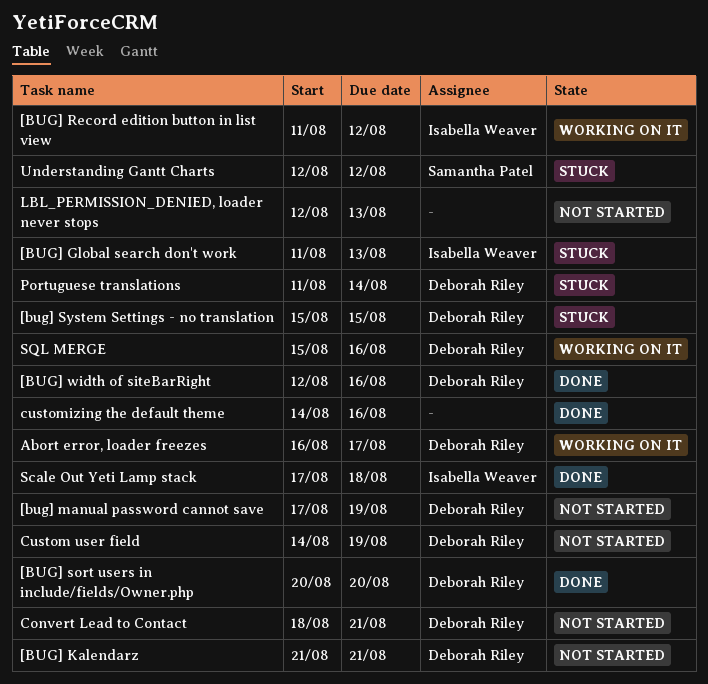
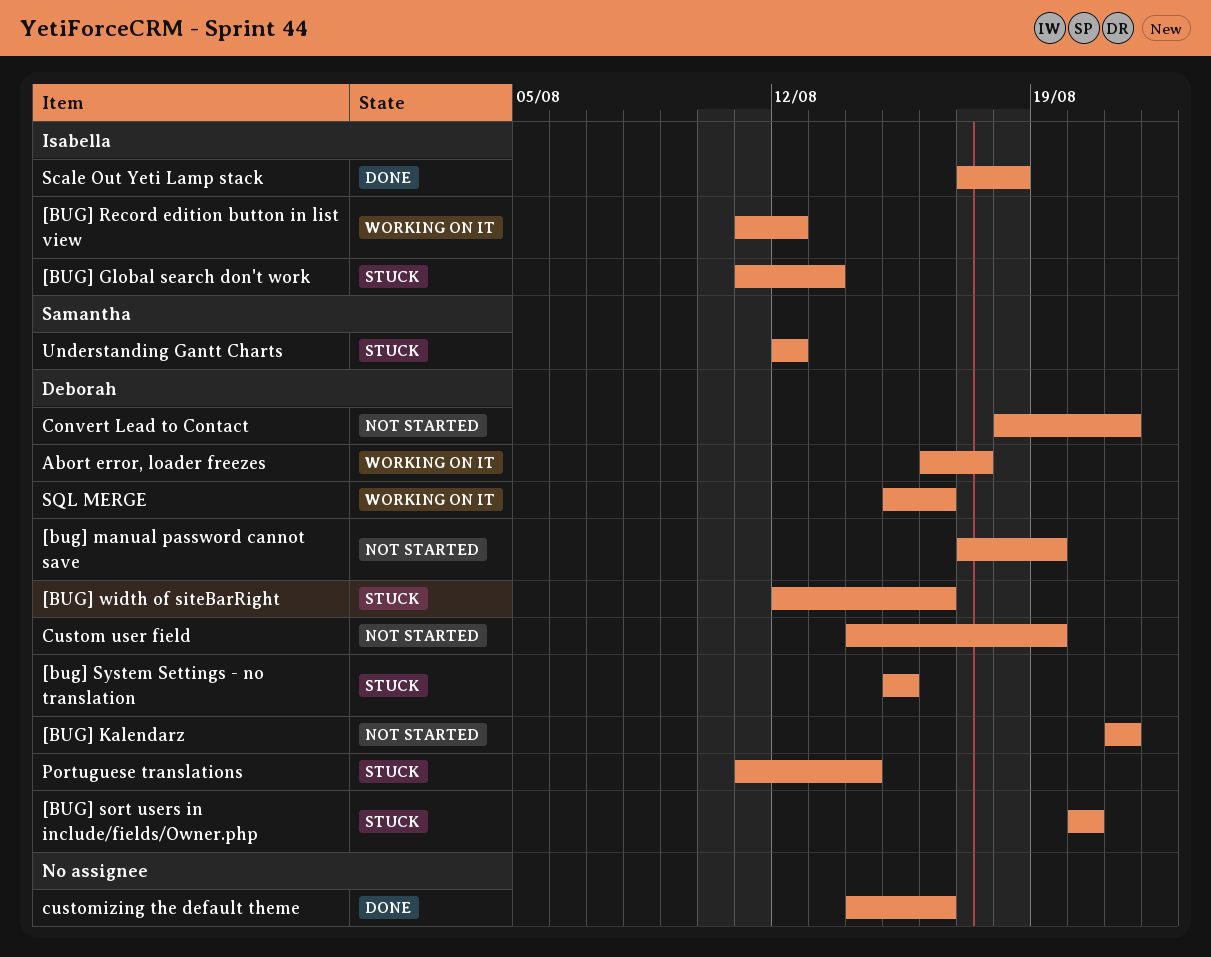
[BUG] sort users in include/fields/Owner.php, status: Done -> Stuck
[BUG] width of siteBarRight, status: Done -> Stuck
LBL_PERMISSION_DENIED, loader never stops: present -> none

